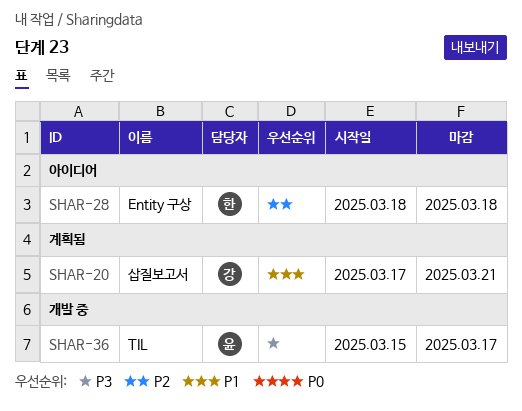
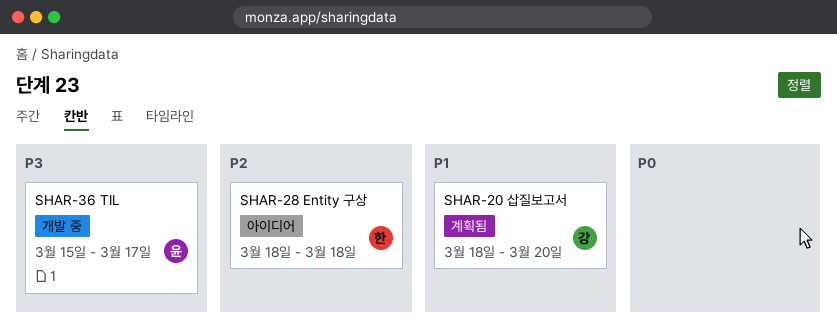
SHAR-20, start: Mar 17 -> Mar 18
SHAR-20, due: Mar 21 -> Mar 20

